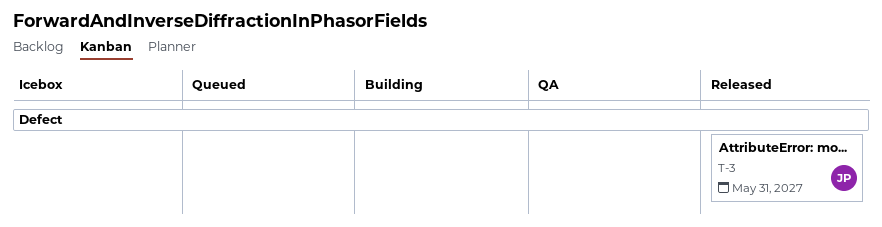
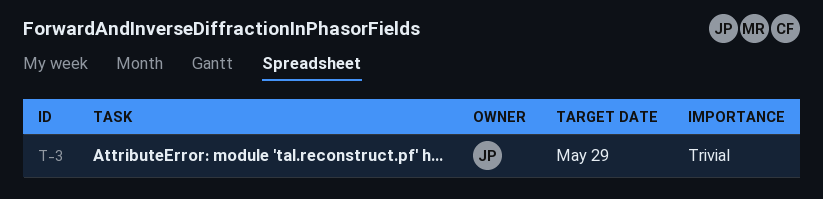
T-3, due: May 31 -> May 29

